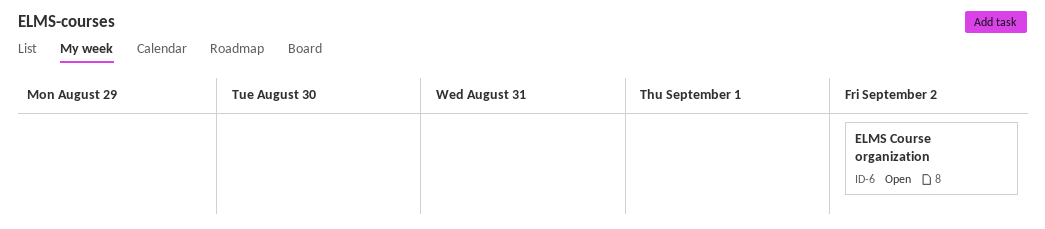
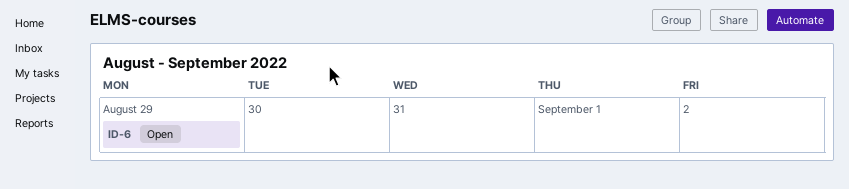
ID-6, due: Sep 2 -> Aug 29

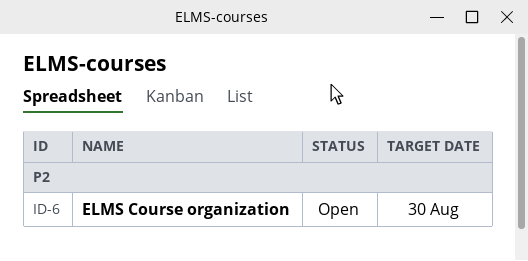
ID-6, due: Aug 29 -> Aug 30

